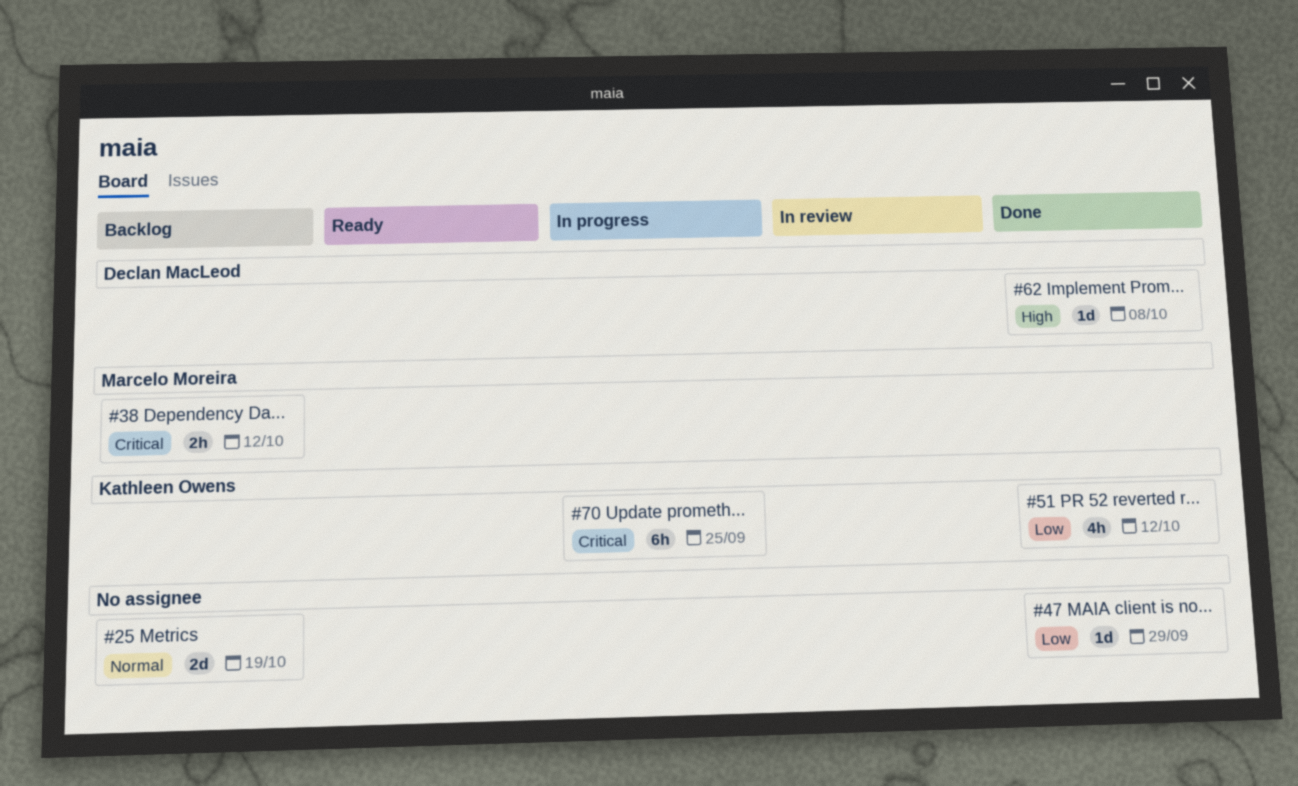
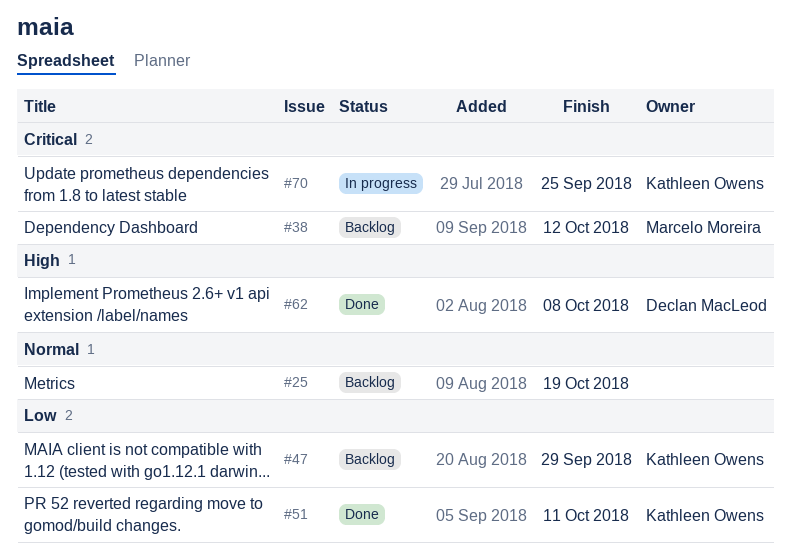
#47, status: Done -> Backlog
#47, owner: none -> Kathleen Owens
#51, due: Oct 12 -> Oct 11

